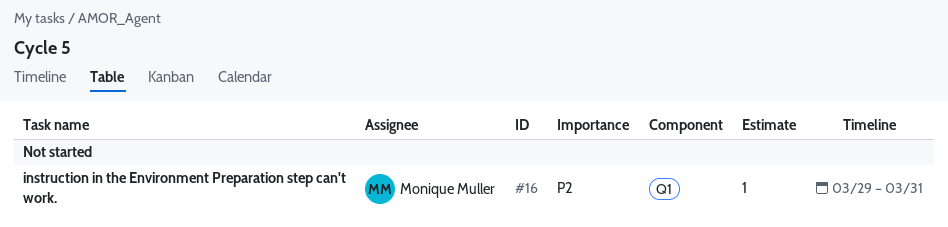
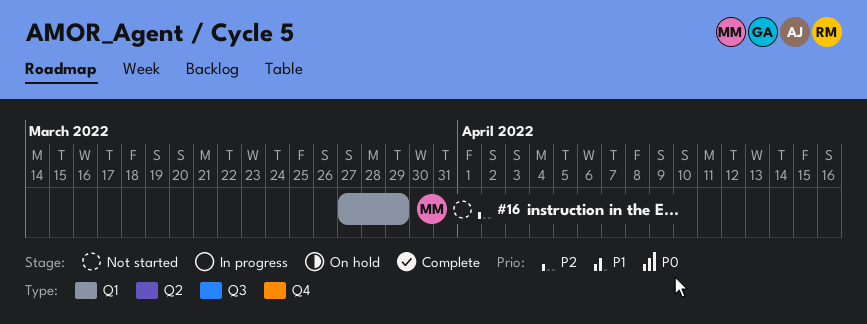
#16, start: Mar 29 -> Mar 27
#16, due: Mar 31 -> Mar 29

